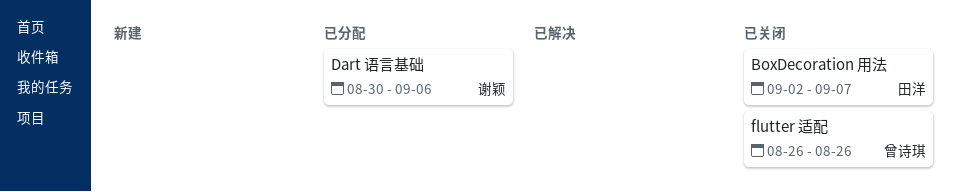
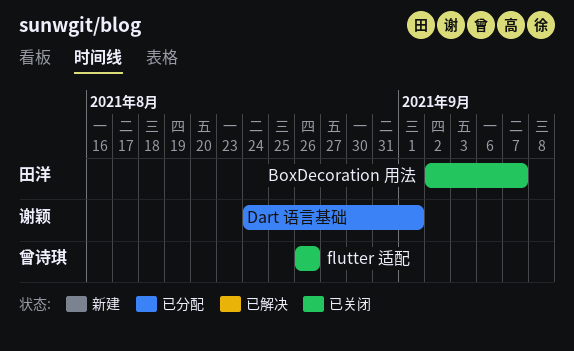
Dart 语言基础, start: Aug 30 -> Aug 24
Dart 语言基础, due: Sep 6 -> Sep 1

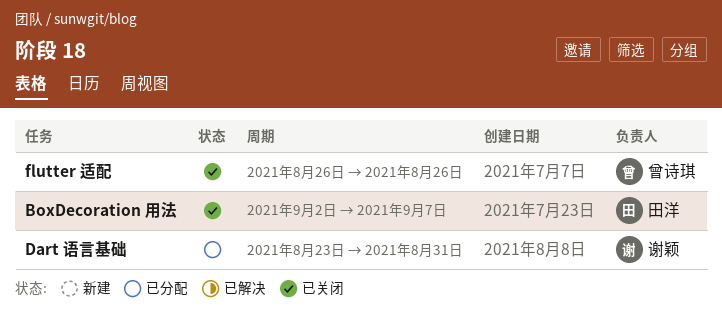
Dart 语言基础, start: Aug 24 -> Aug 23
Dart 语言基础, due: Sep 1 -> Aug 31

